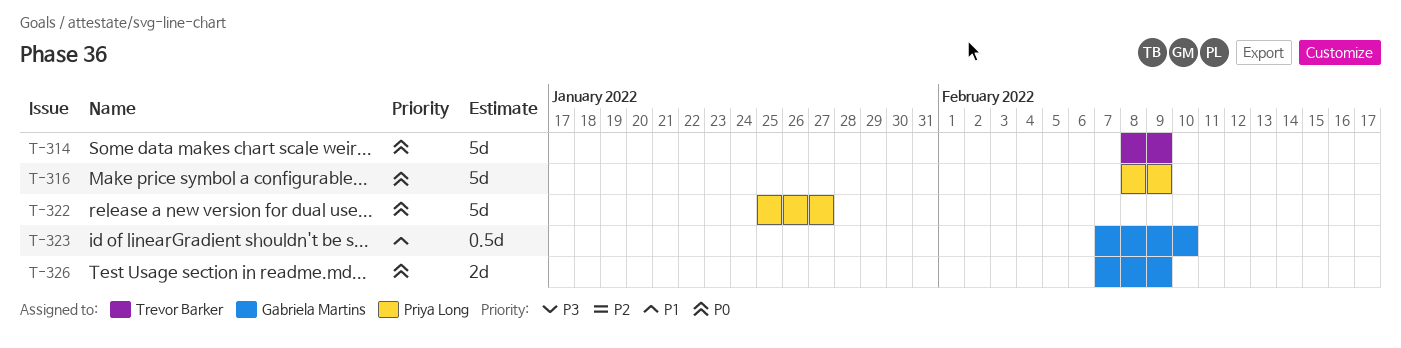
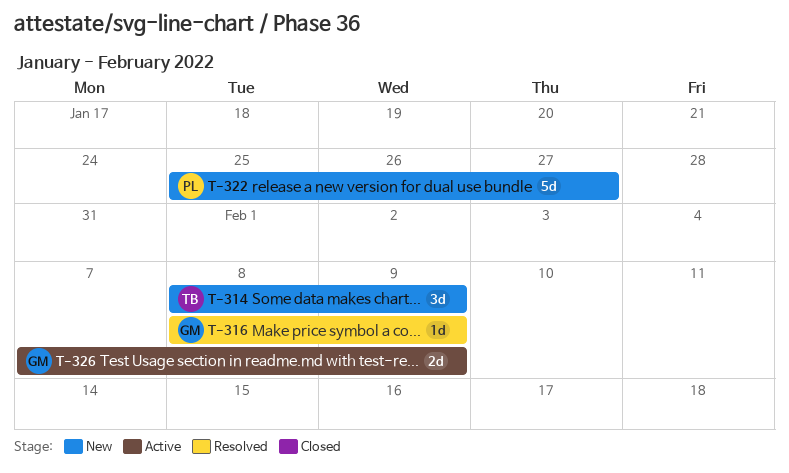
T-314, estimate: 5d -> 3d
T-316, owner: Priya Long -> Gabriela Martins
T-316, estimate: 5d -> 1d
T-323: present -> none

